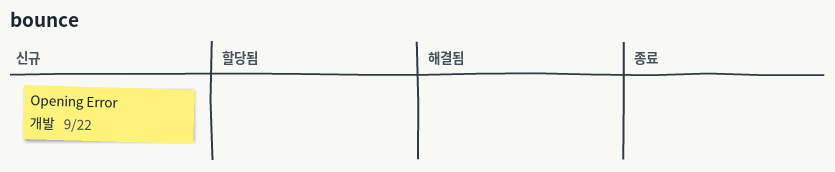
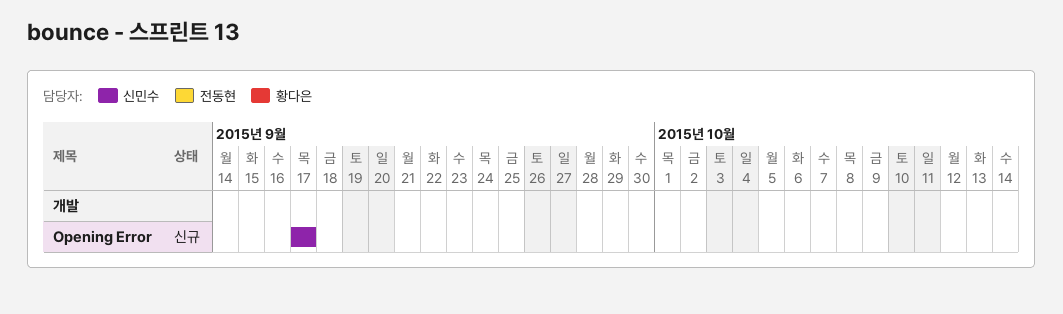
Opening Error, due: Sep 22 -> Sep 17

